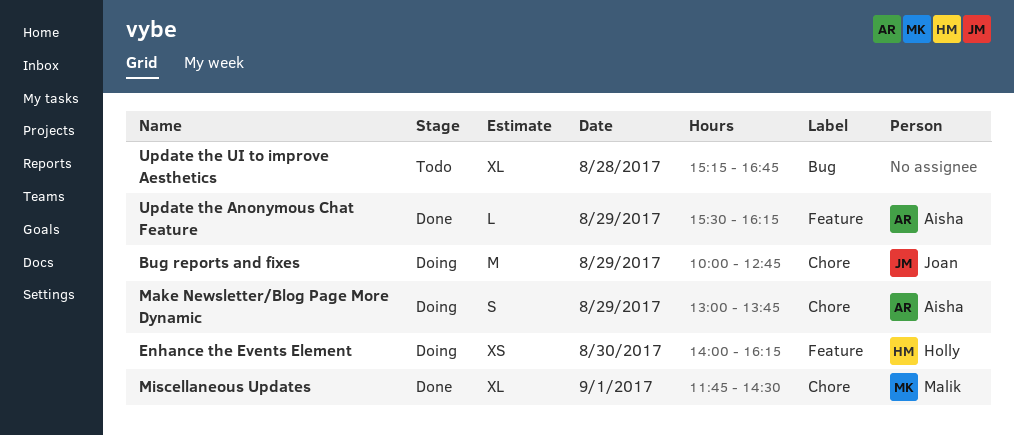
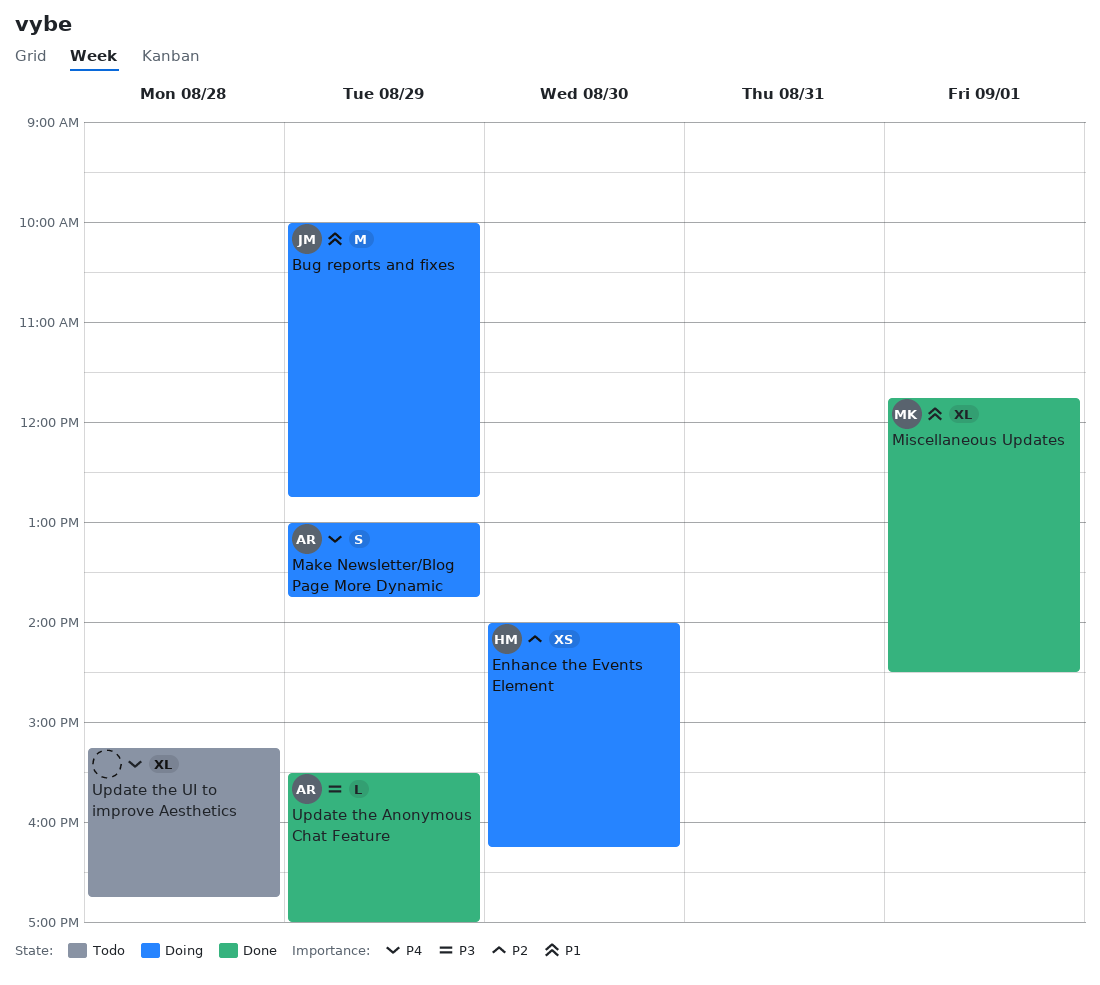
Update the Anonymous Chat Feature, ends: 16:15 -> 17:00

